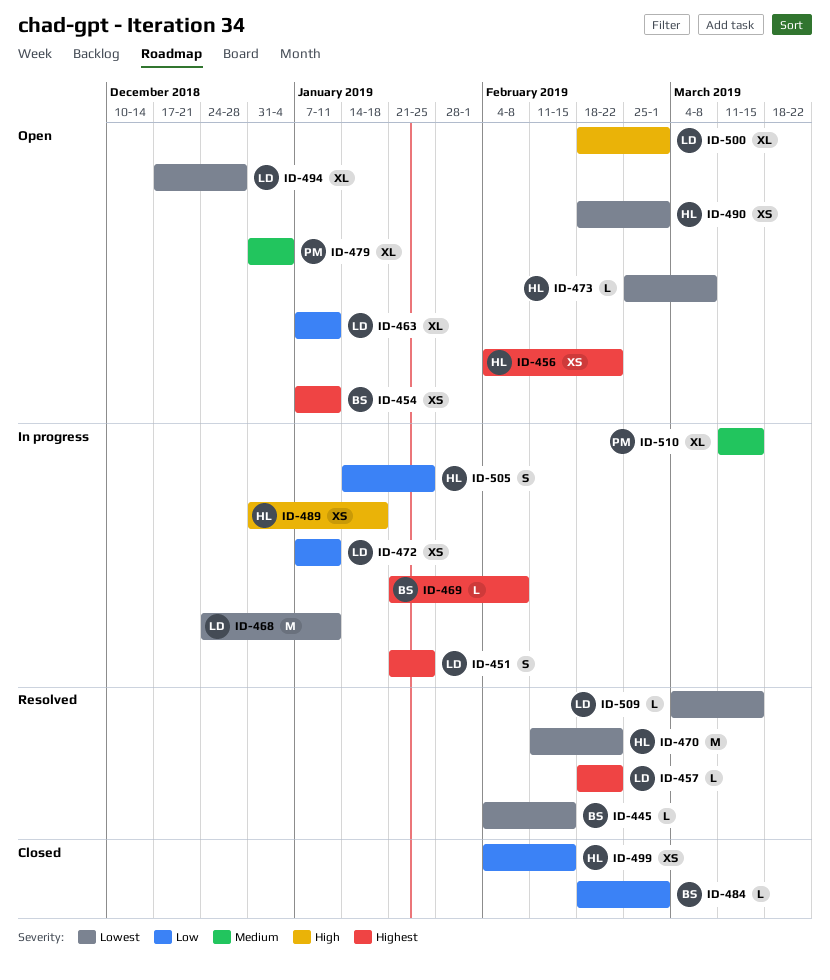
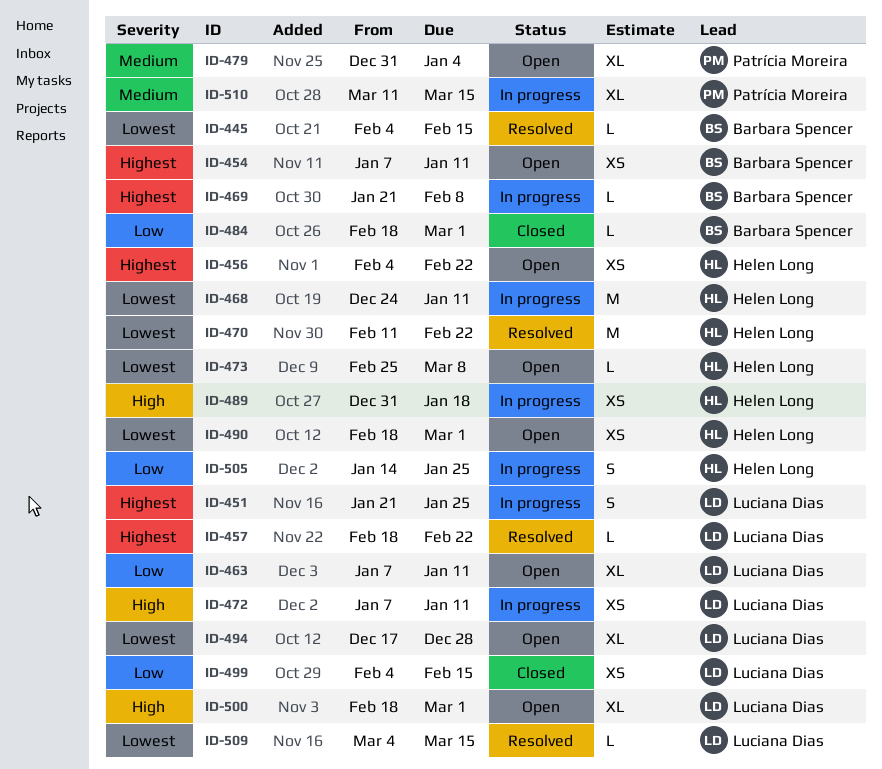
ID-468, owner: Luciana Dias -> Helen Long
ID-472, priority: Low -> High
ID-499, owner: Helen Long -> Luciana Dias

